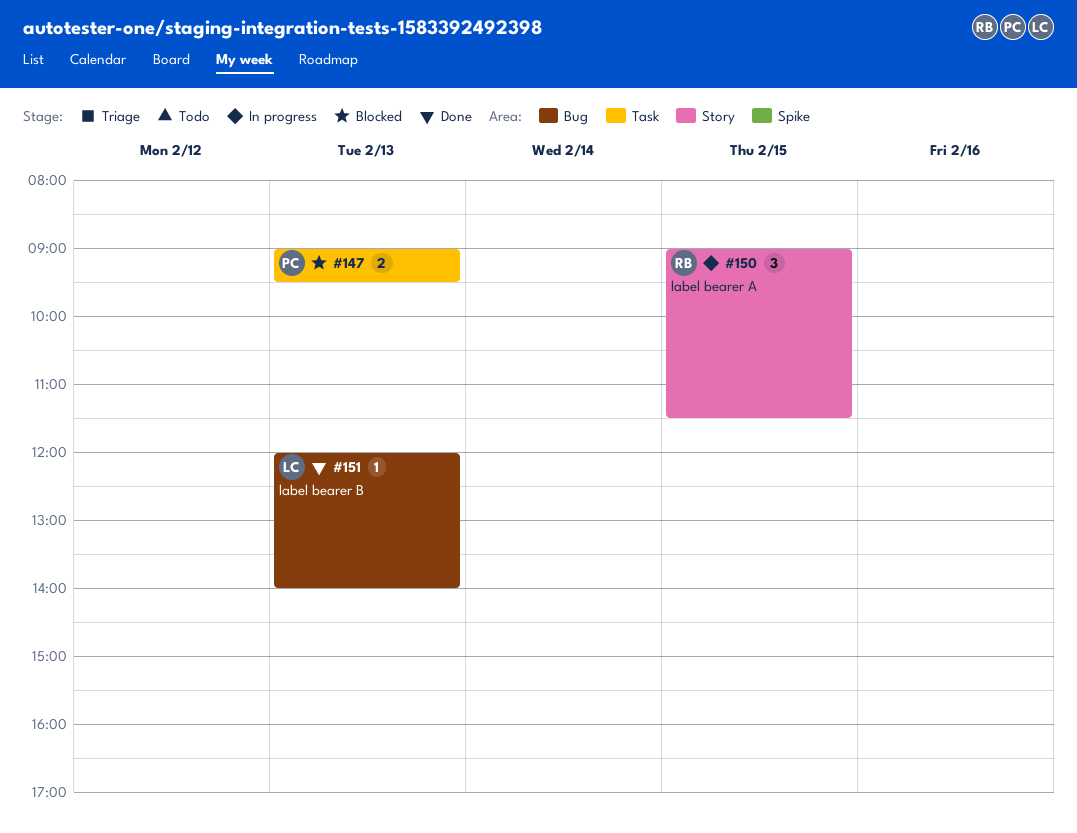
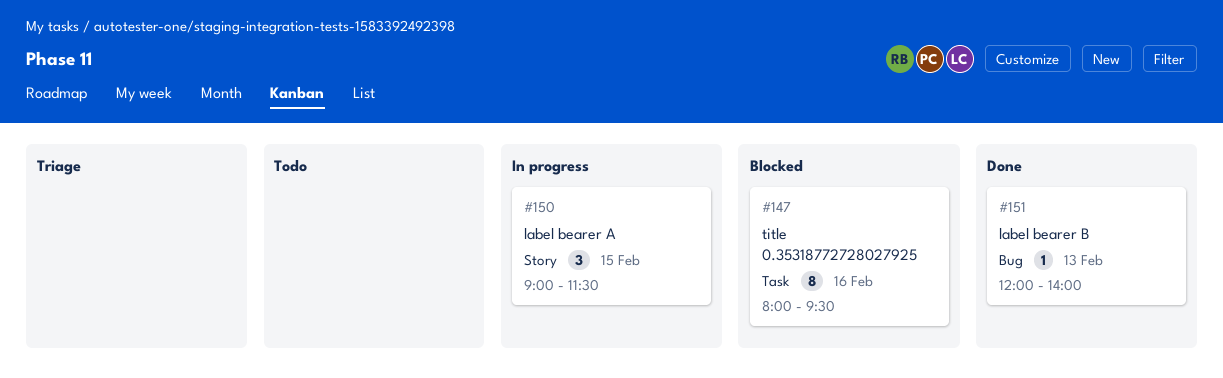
#147, estimate: 2 -> 8
#147, day: Feb 13 -> Feb 16
#147, begins: 09:00 -> 08:00

